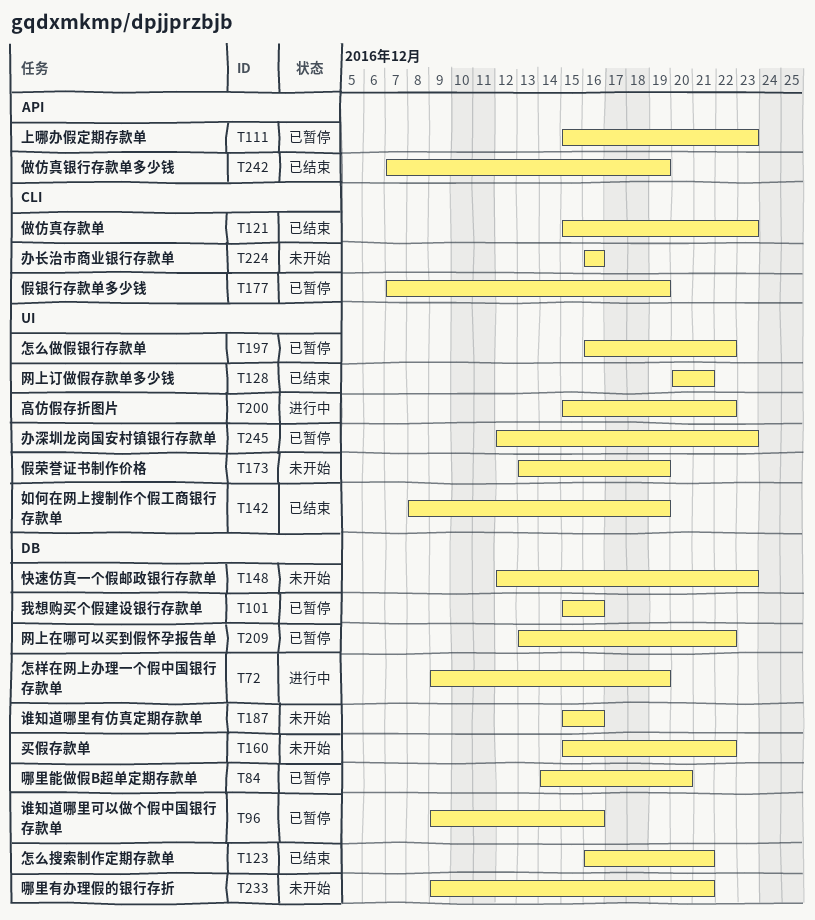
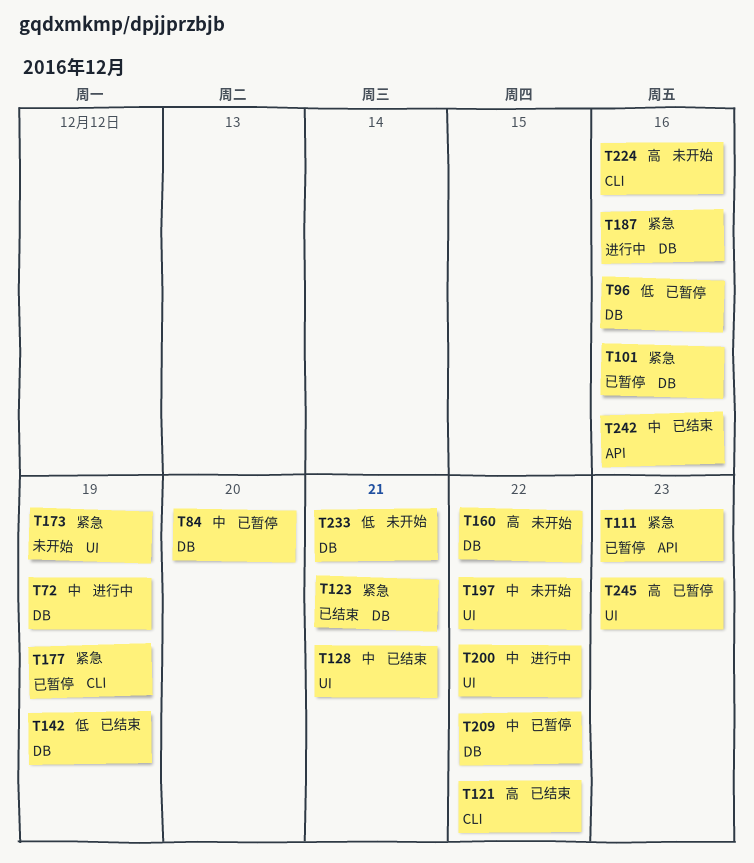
T121, due: Dec 23 -> Dec 22
T142, label: UI -> DB
T148: present -> none
T187, status: 未开始 -> 进行中
T197, status: 已暂停 -> 未开始
T242, due: Dec 19 -> Dec 16

